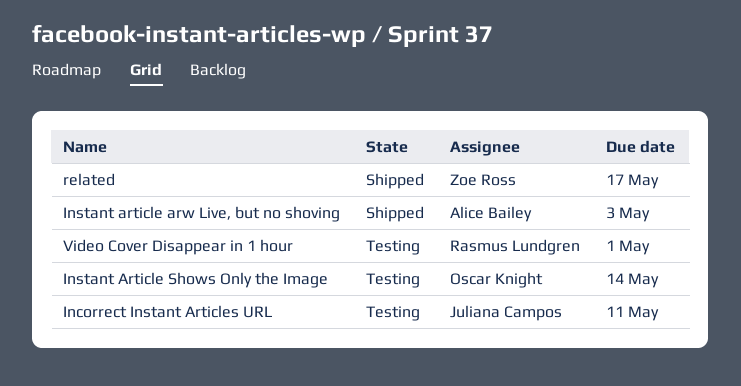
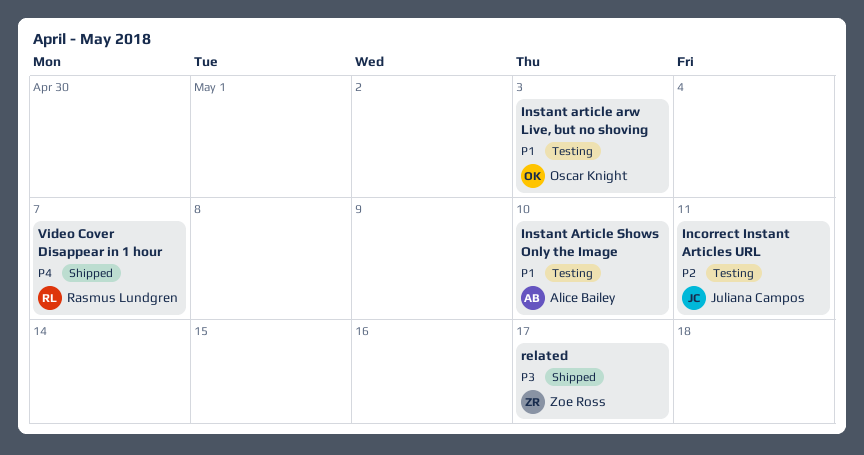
Instant article arw Live, but no shoving, status: Shipped -> Testing
Instant article arw Live, but no shoving, owner: Alice Bailey -> Oscar Knight
Instant Article Shows Only the Image, owner: Oscar Knight -> Alice Bailey
Instant Article Shows Only the Image, due: May 14 -> May 10
Video Cover Disappear in 1 hour, status: Testing -> Shipped
Video Cover Disappear in 1 hour, due: May 1 -> May 7

